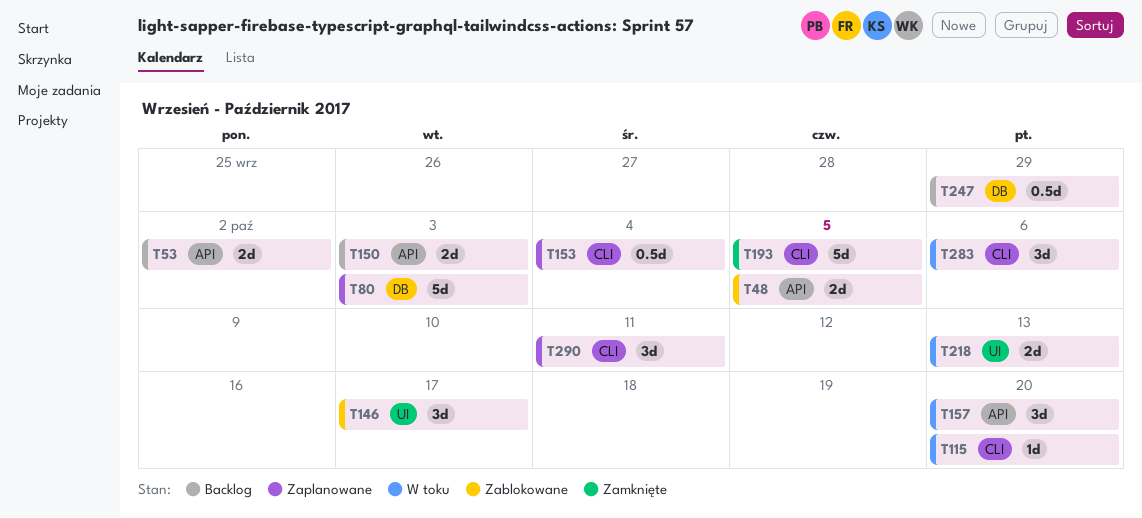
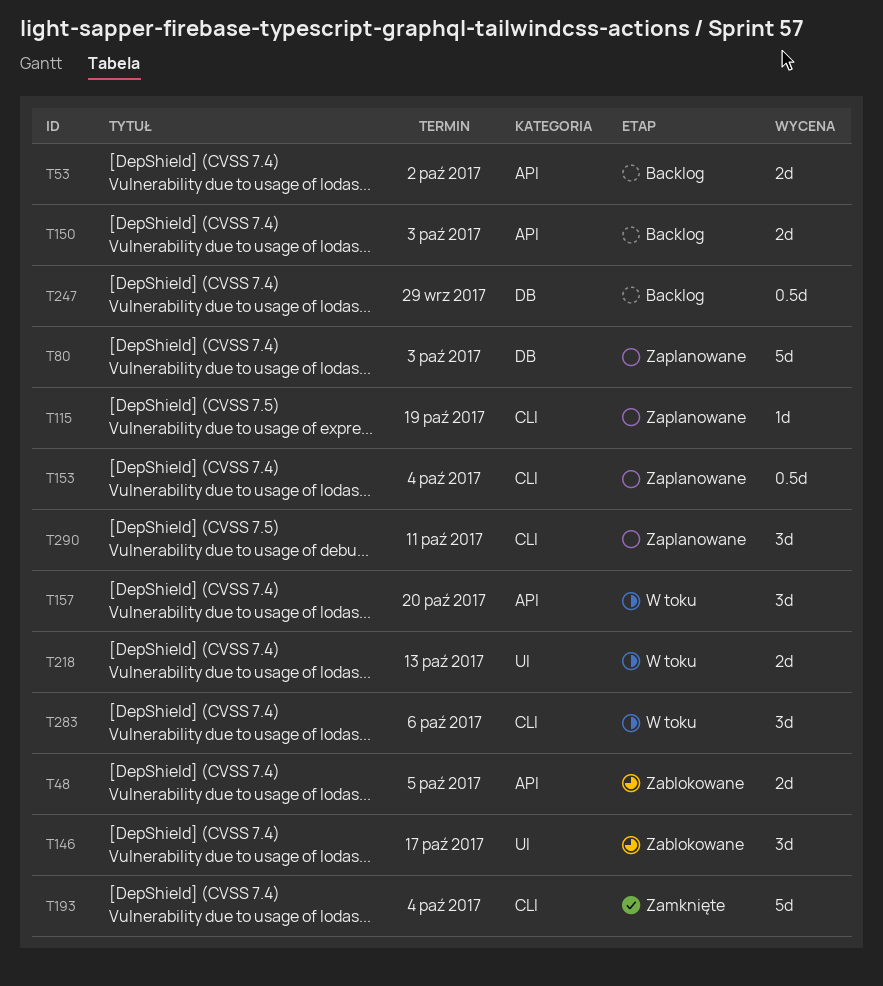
T115, status: W toku -> Zaplanowane
T115, due: Oct 20 -> Oct 19
T193, due: Oct 5 -> Oct 4

